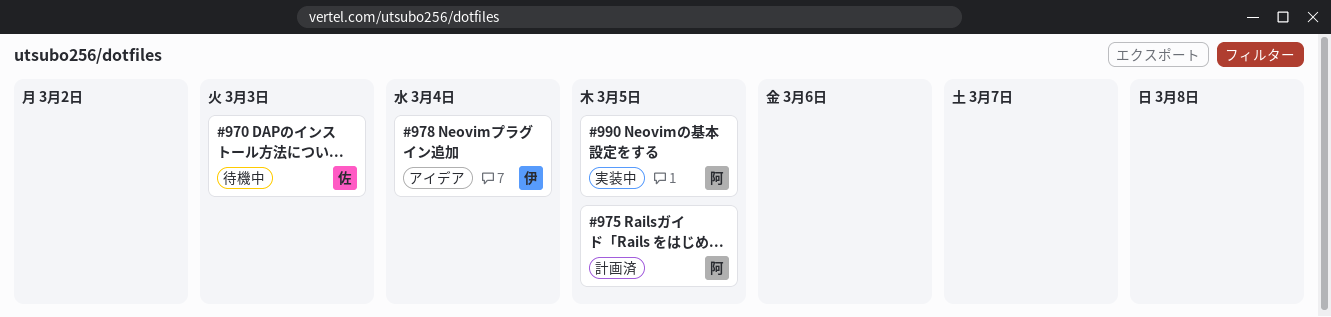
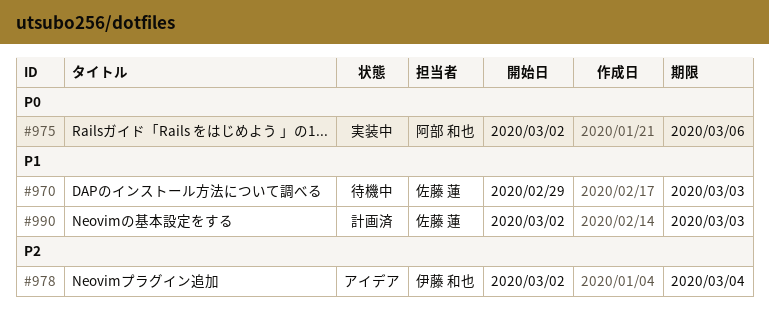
#975, status: 計画済 -> 実装中
#975, due: Mar 5 -> Mar 6
#990, status: 実装中 -> 計画済
#990, owner: 阿部 和也 -> 佐藤 蓮
#990, due: Mar 5 -> Mar 3

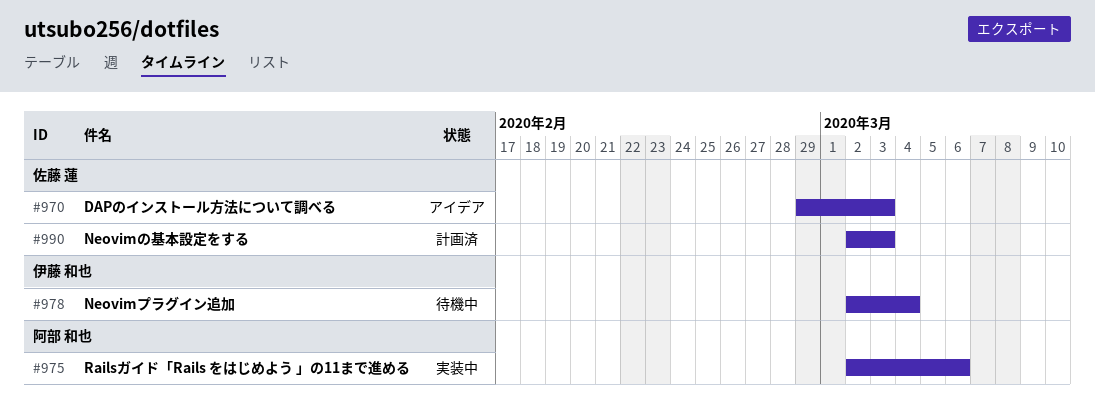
#970, status: 待機中 -> アイデア
#978, status: アイデア -> 待機中

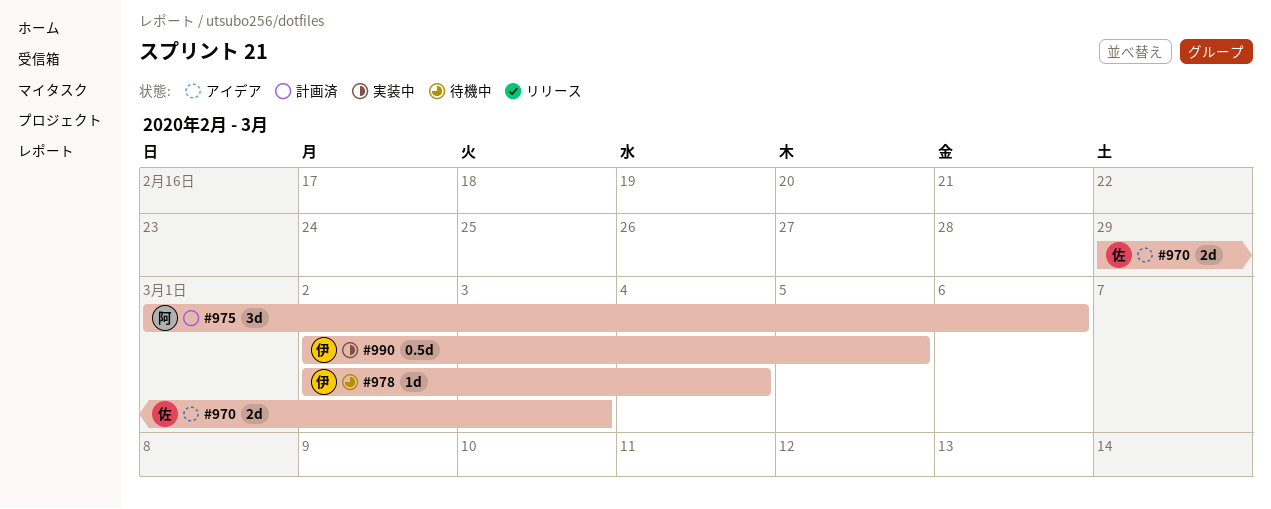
#975, status: 実装中 -> 計画済
#975, start: Mar 2 -> Mar 1
#990, status: 計画済 -> 実装中
#990, owner: 佐藤 蓮 -> 伊藤 和也
#990, due: Mar 3 -> Mar 5

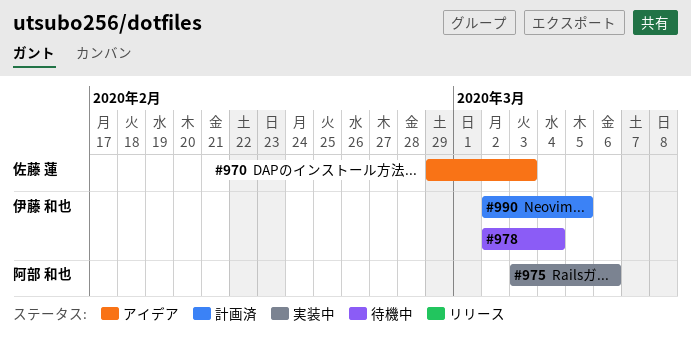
#975, status: 計画済 -> 実装中
#975, start: Mar 1 -> Mar 3
#990, status: 実装中 -> 計画済

